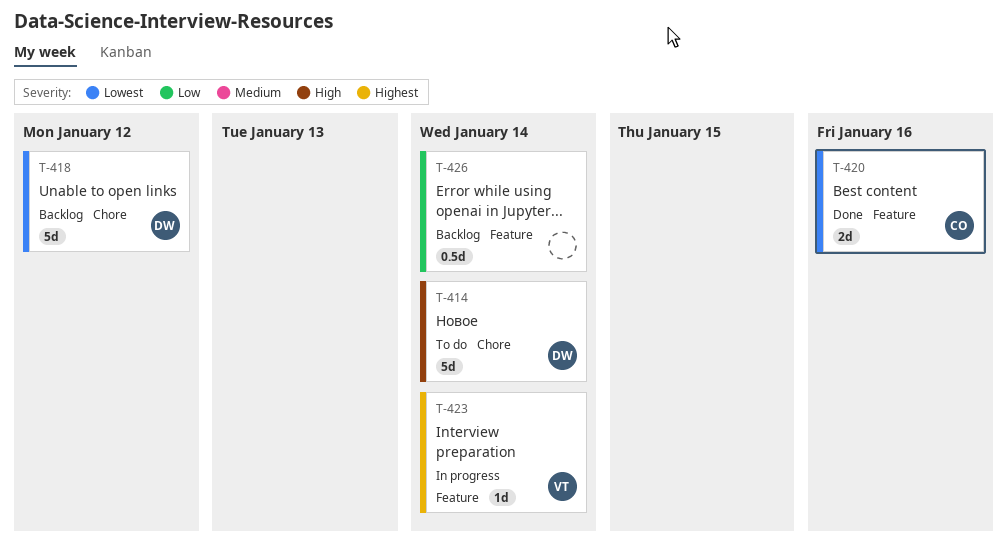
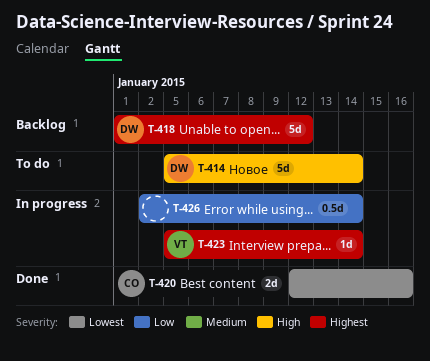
T-418, priority: Lowest -> Highest
T-426, status: Backlog -> In progress

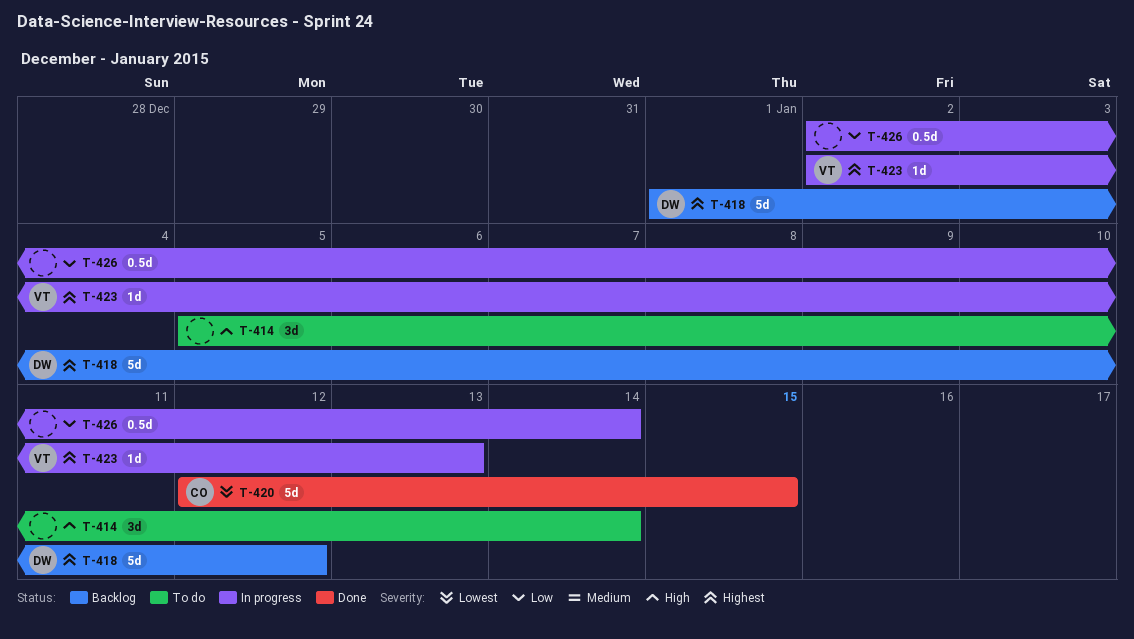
T-414, owner: DW -> none
T-414, estimate: 5d -> 3d
T-420, estimate: 2d -> 5d
T-420, due: Jan 16 -> Jan 15
T-423, start: Jan 5 -> Jan 2
T-423, due: Jan 14 -> Jan 13

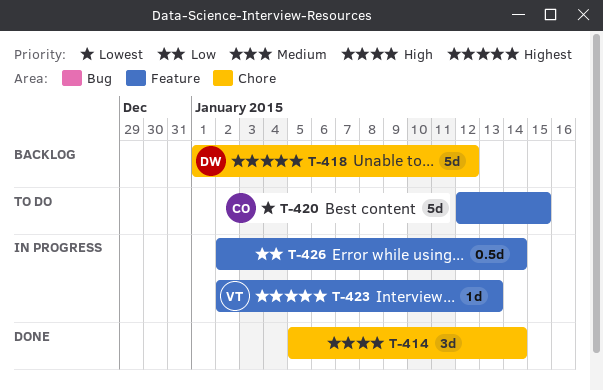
T-414, status: To do -> Done
T-420, status: Done -> To do

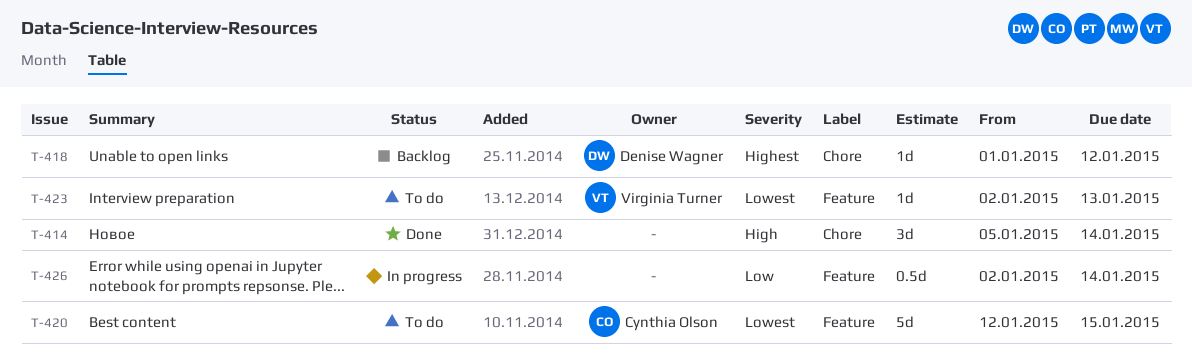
T-418, estimate: 5d -> 1d
T-423, status: In progress -> To do
T-423, priority: Highest -> Lowest

